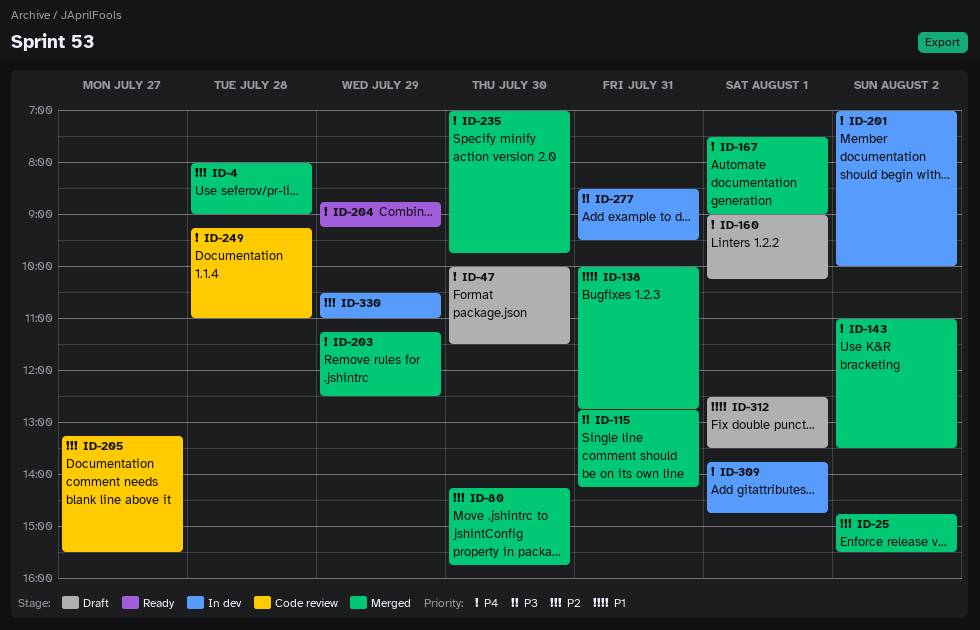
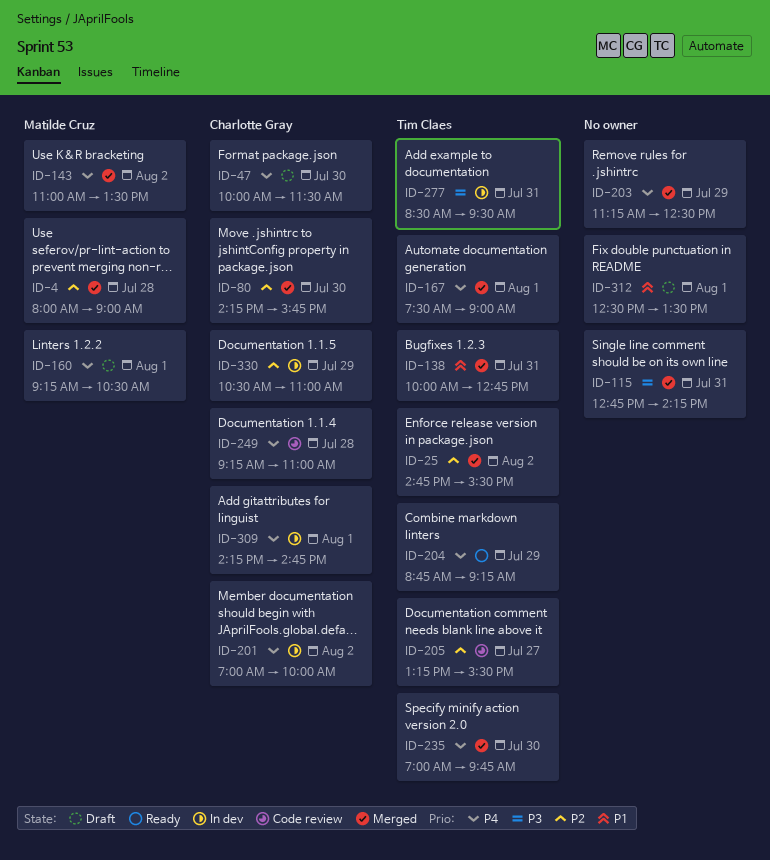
ID-160, begins: 09:00 -> 09:15
ID-160, ends: 10:15 -> 10:30
ID-309, begins: 13:45 -> 14:15

